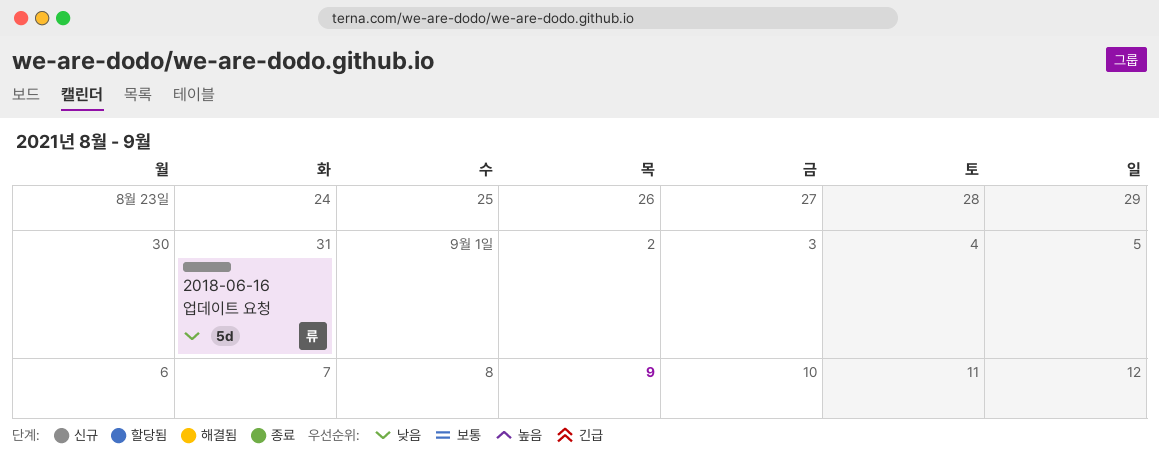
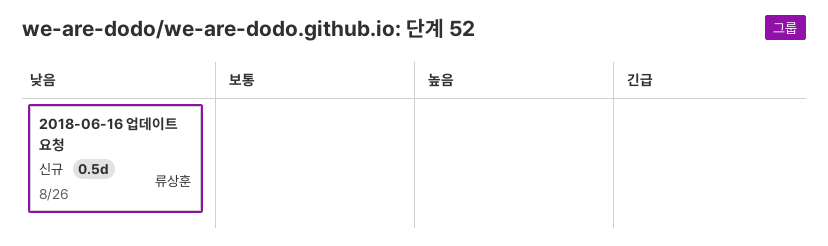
2018-06-16 업데이트 요청, estimate: 5d -> 0.5d
2018-06-16 업데이트 요청, due: Aug 31 -> Aug 26

